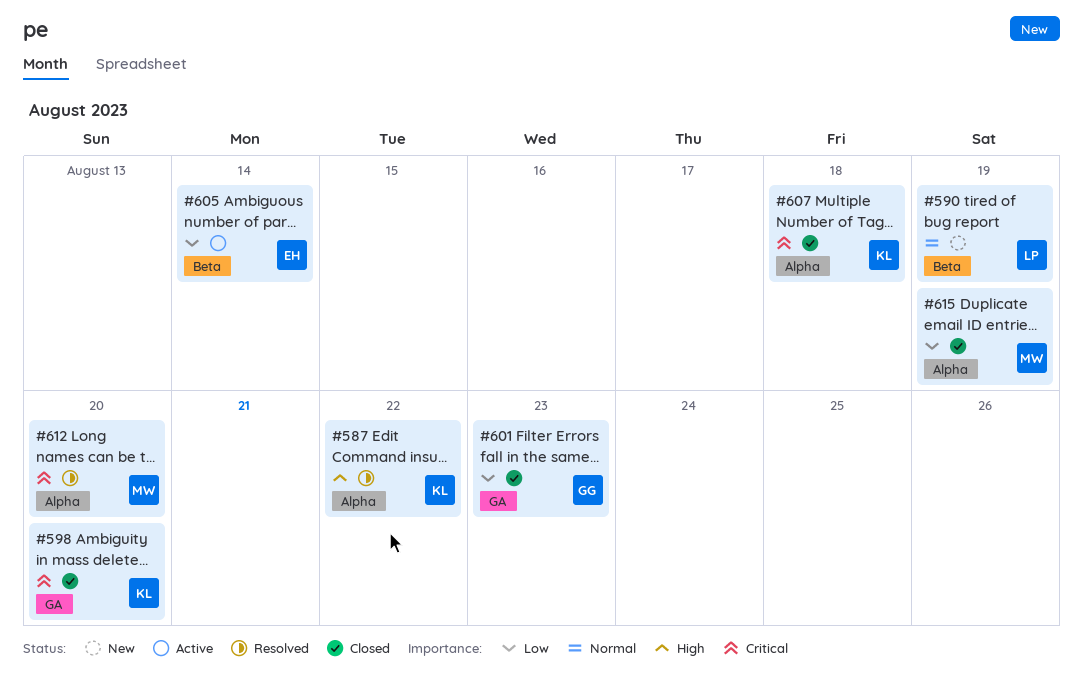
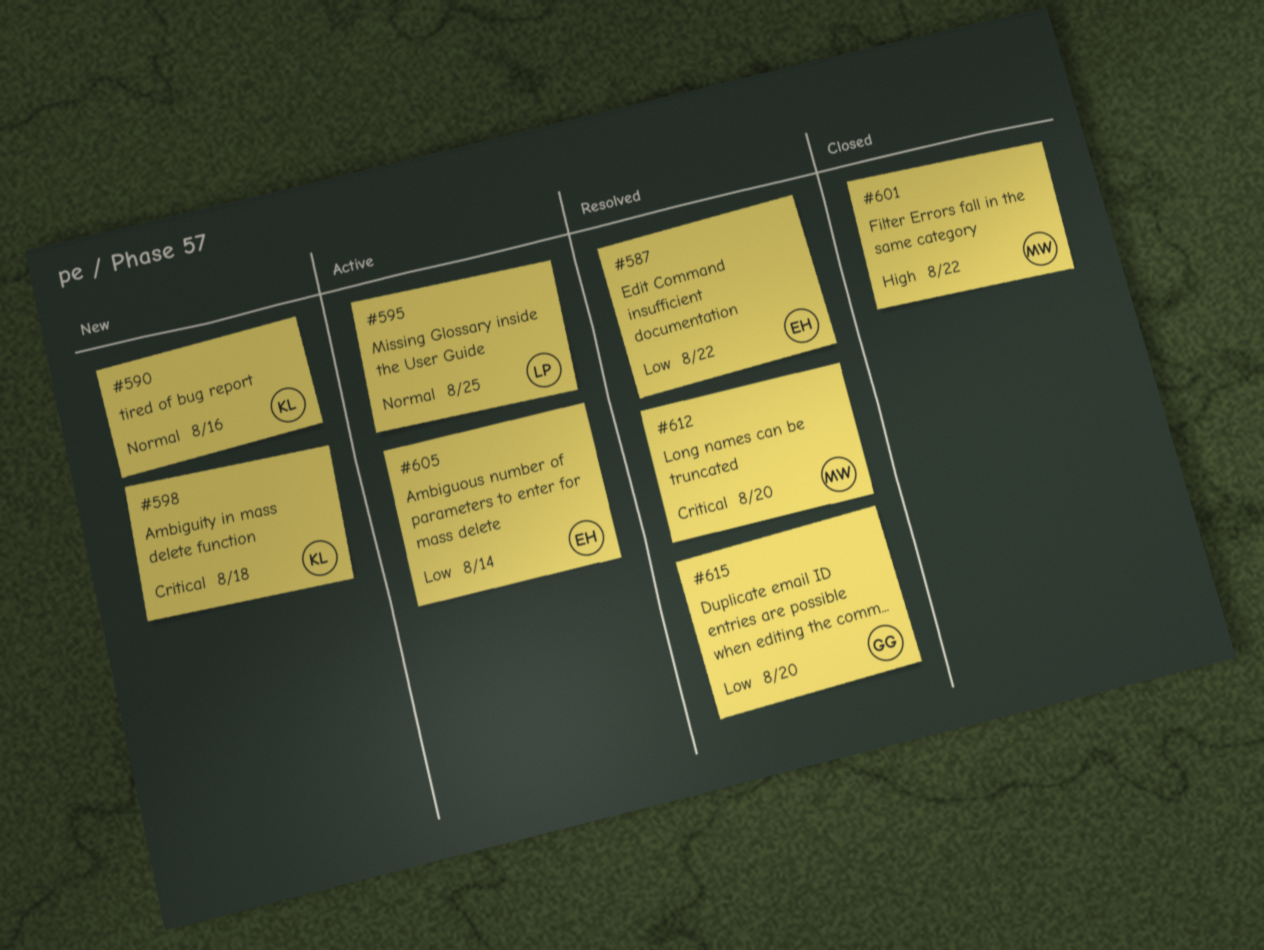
#587, owner: KL -> EH
#587, priority: High -> Low
#590, owner: LP -> KL
#590, due: Aug 19 -> Aug 16
#595: none -> present
#598, status: Closed -> New
#598, due: Aug 20 -> Aug 18
#601, owner: GG -> MW
#601, priority: Low -> High
#601, due: Aug 23 -> Aug 22
#607: present -> none
#615, status: Closed -> Resolved
#615, owner: MW -> GG
#615, due: Aug 19 -> Aug 20

